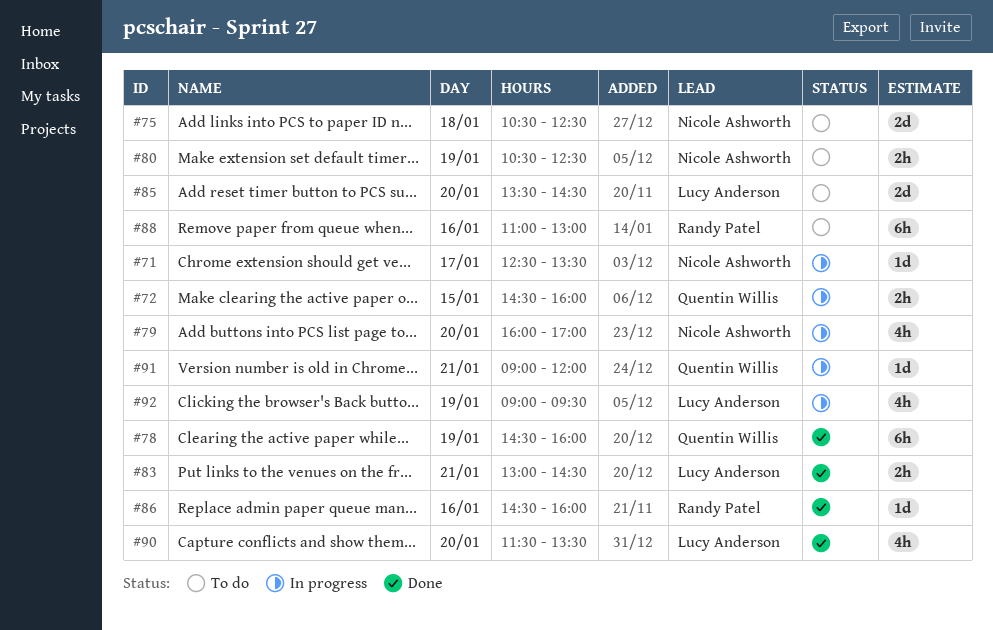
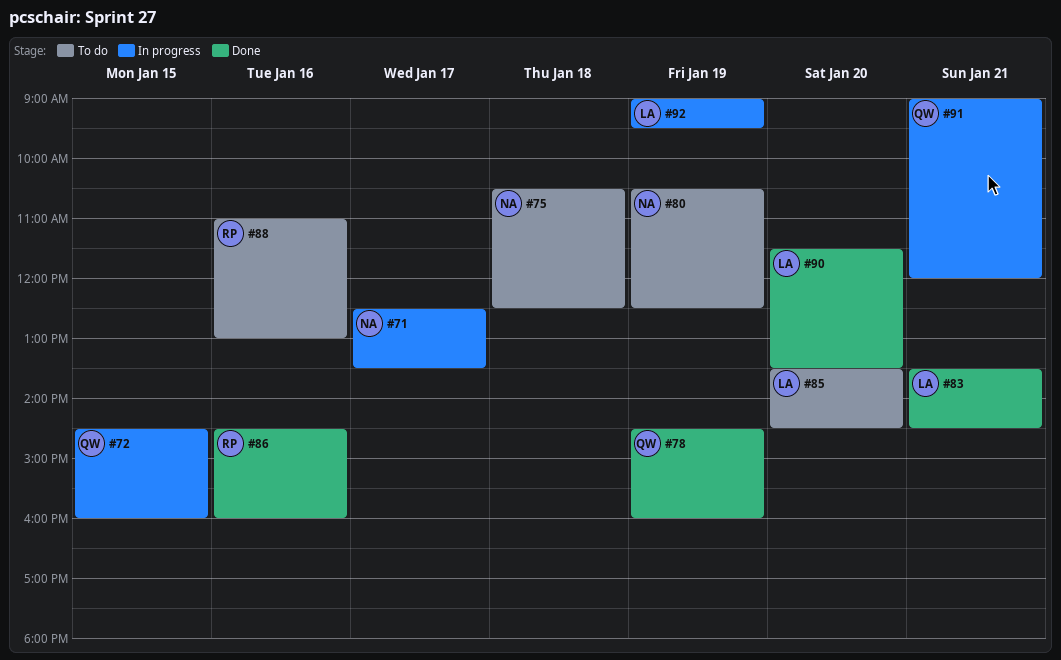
#79: present -> none
#83, begins: 13:00 -> 13:30

